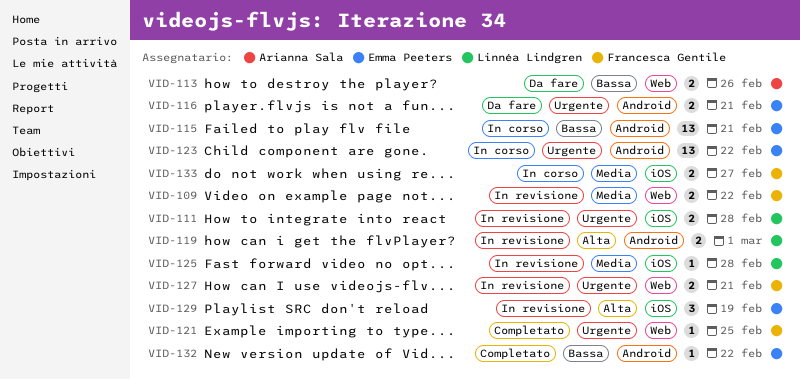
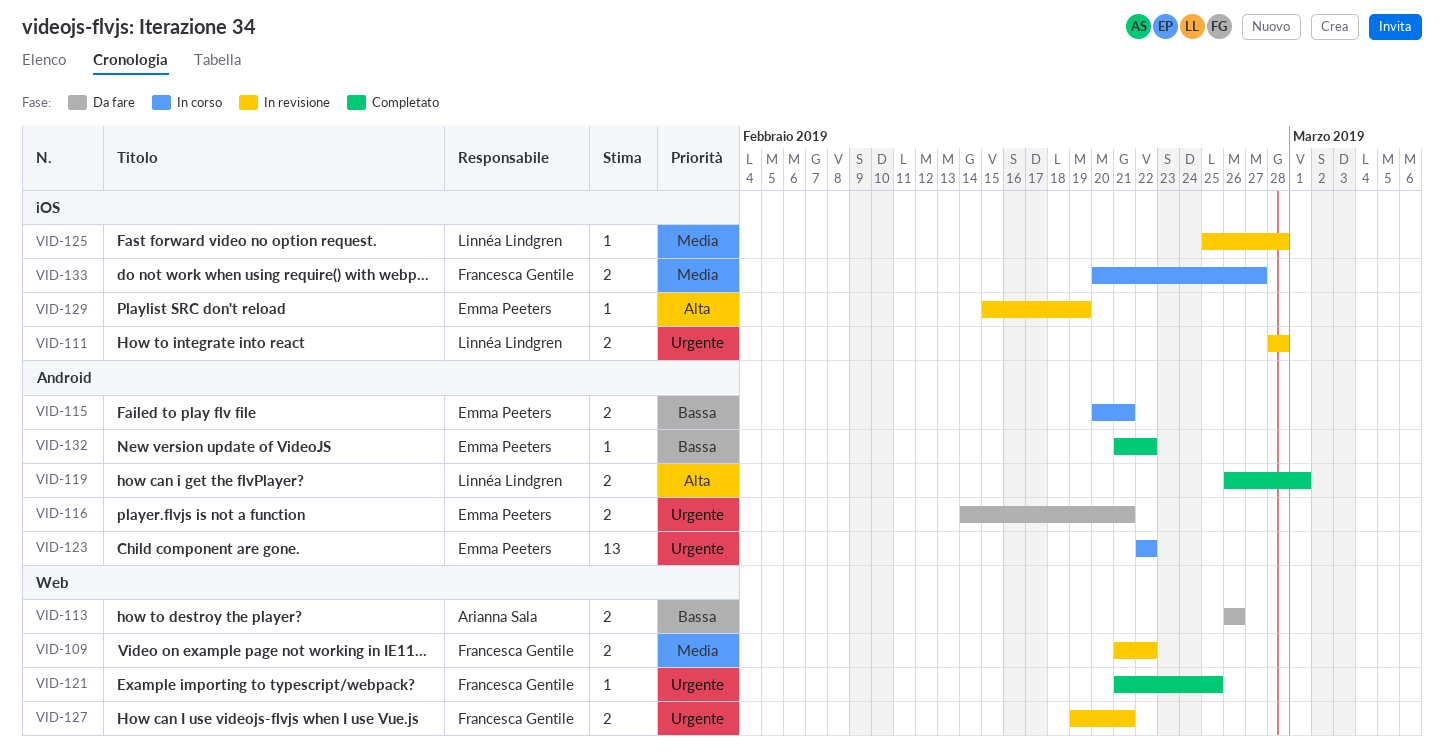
VID-115, estimate: 13 -> 2
VID-119, status: In revisione -> Completato
VID-129, estimate: 3 -> 1

